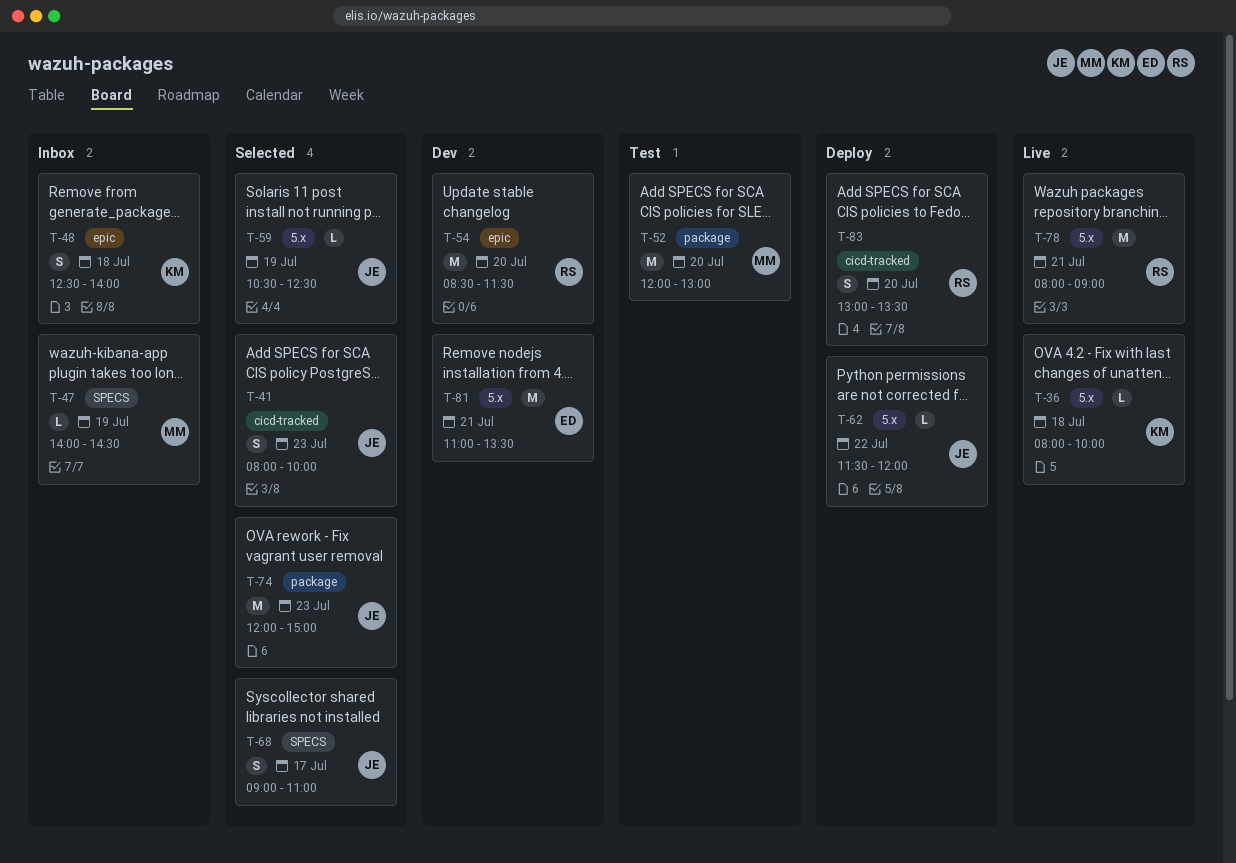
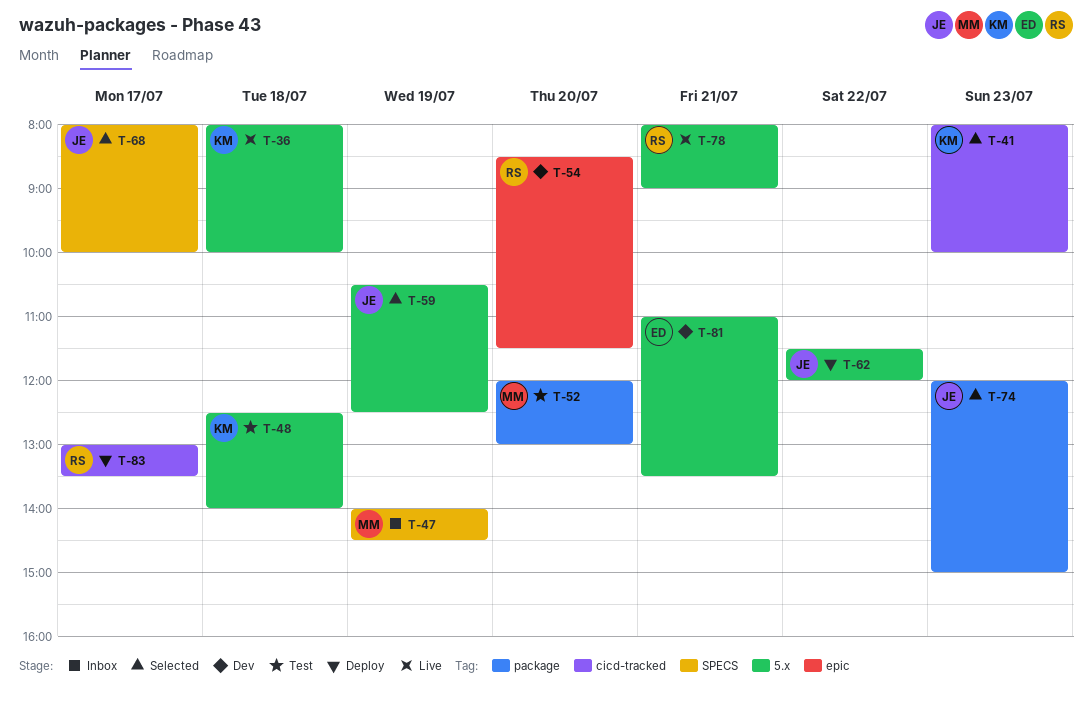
T-41, owner: JE -> KM
T-48, status: Inbox -> Test
T-48, label: epic -> 5.x
T-68, begins: 09:00 -> 08:00
T-68, ends: 11:00 -> 10:00
T-83, day: Jul 20 -> Jul 17

